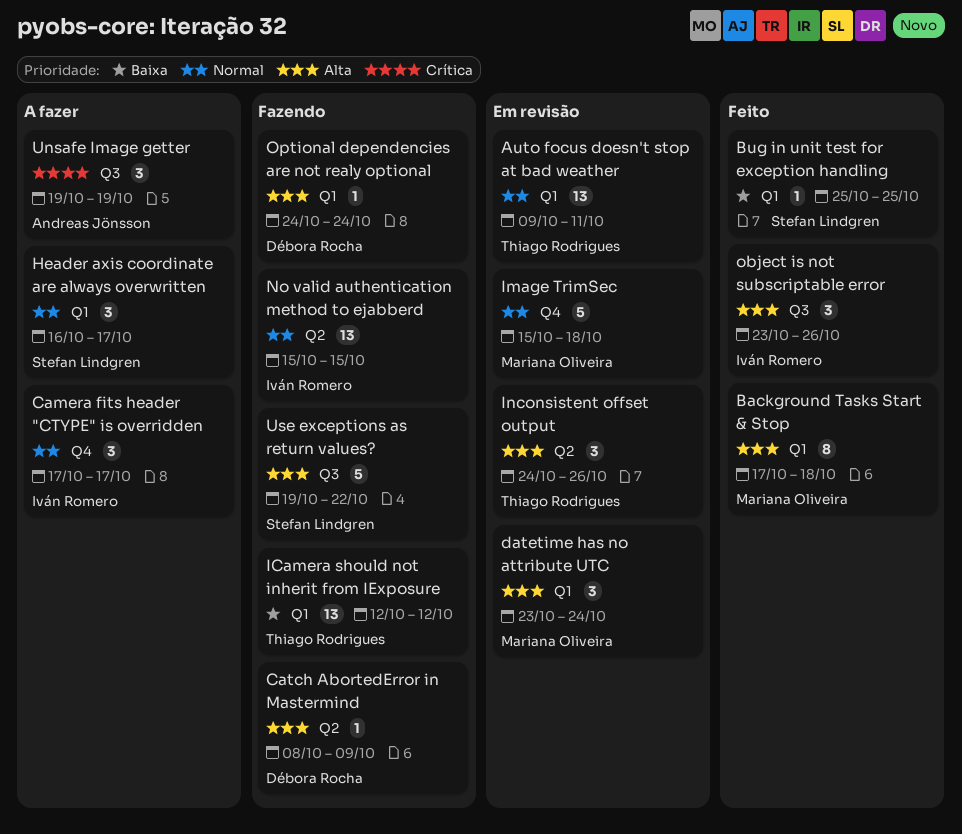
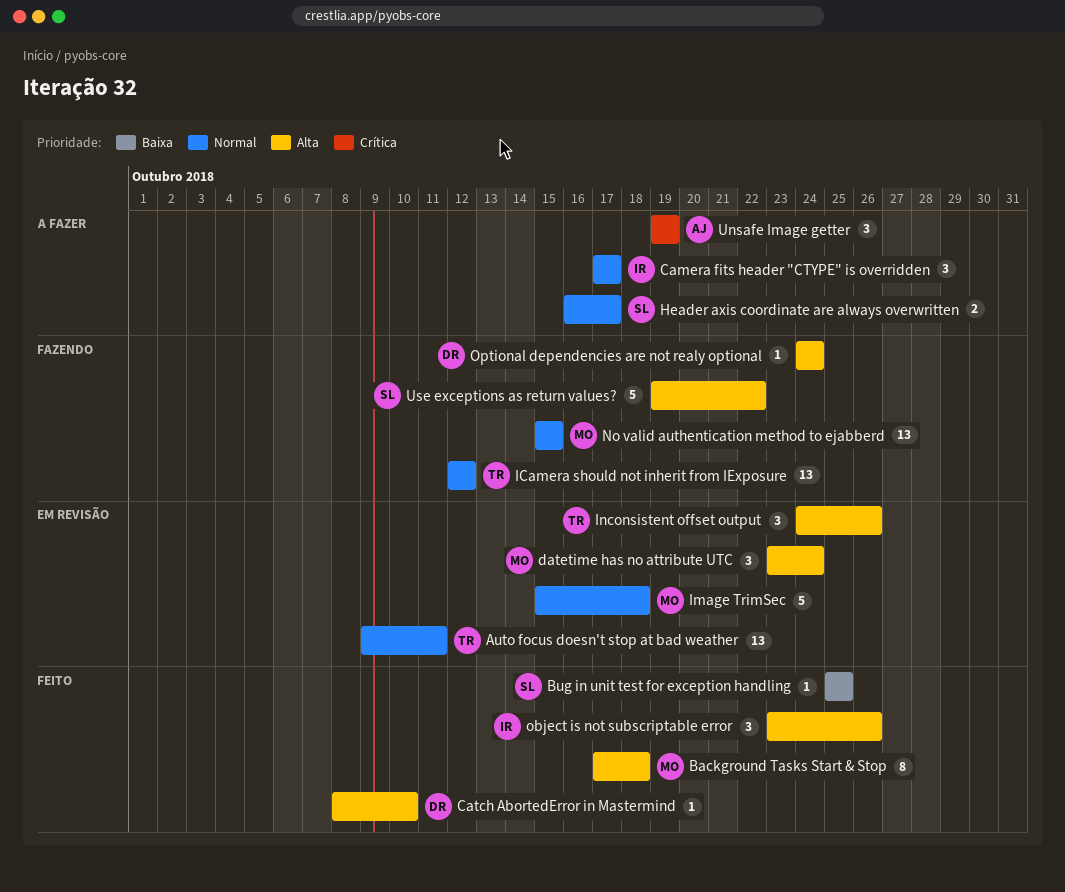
Catch AbortedError in Mastermind, status: Fazendo -> Feito
Catch AbortedError in Mastermind, due: Oct 9 -> Oct 10
Header axis coordinate are always overwritten, estimate: 3 -> 2
ICamera should not inherit from IExposure, priority: Baixa -> Normal
No valid authentication method to ejabberd, owner: Iván Romero -> Mariana Oliveira

